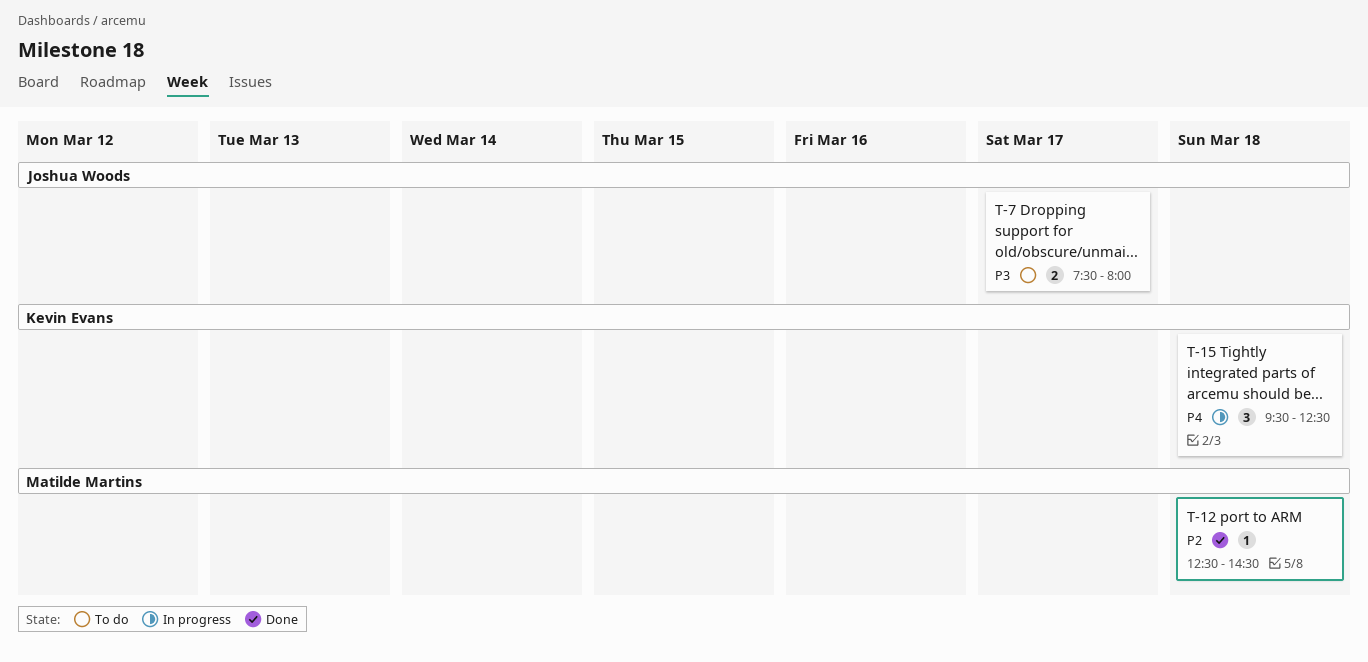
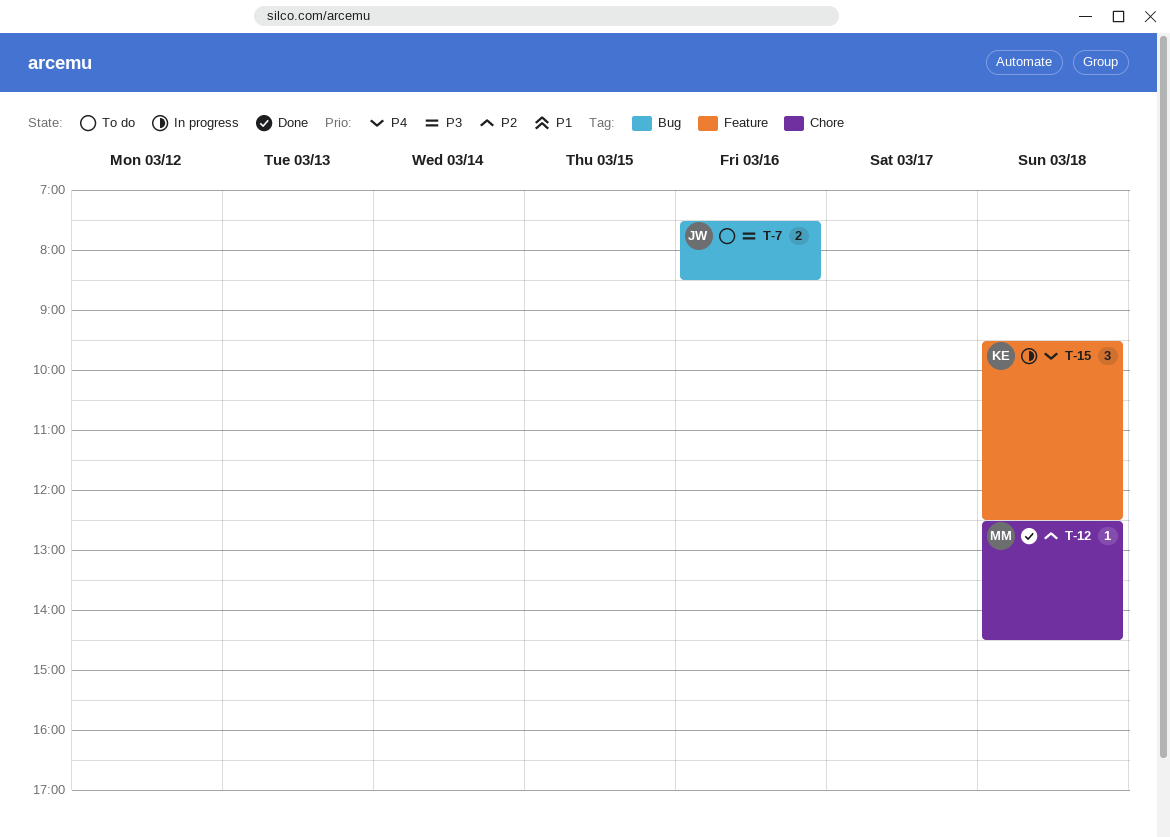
T-7, day: Mar 17 -> Mar 16
T-7, ends: 08:00 -> 08:30

